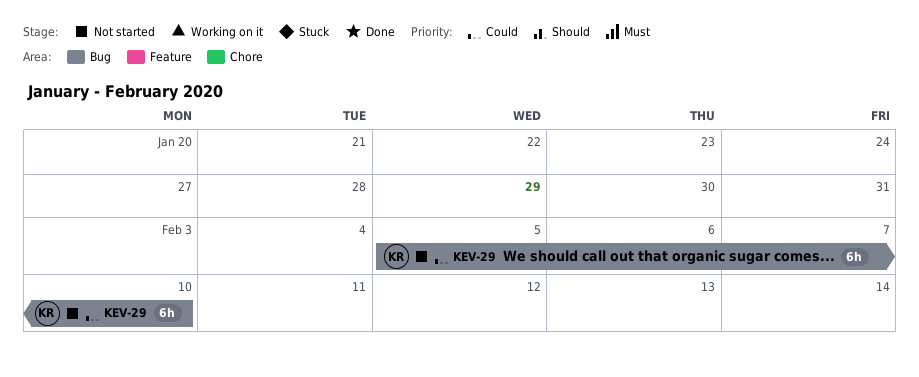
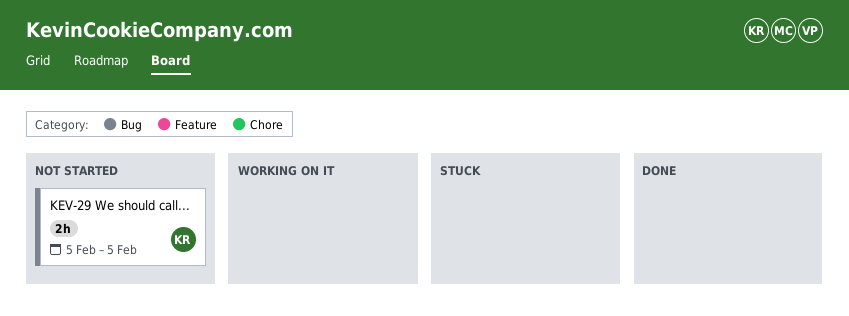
KEV-29, estimate: 6h -> 2h
KEV-29, due: Feb 10 -> Feb 5

